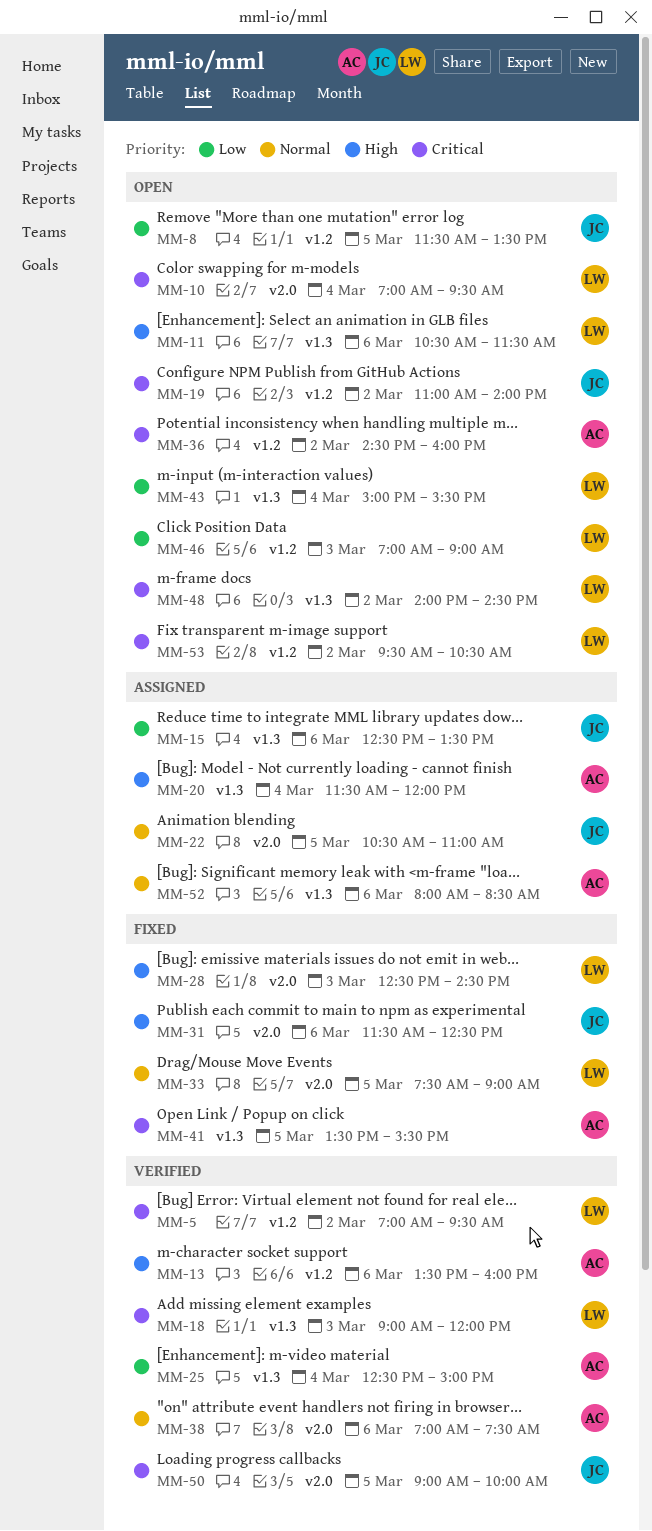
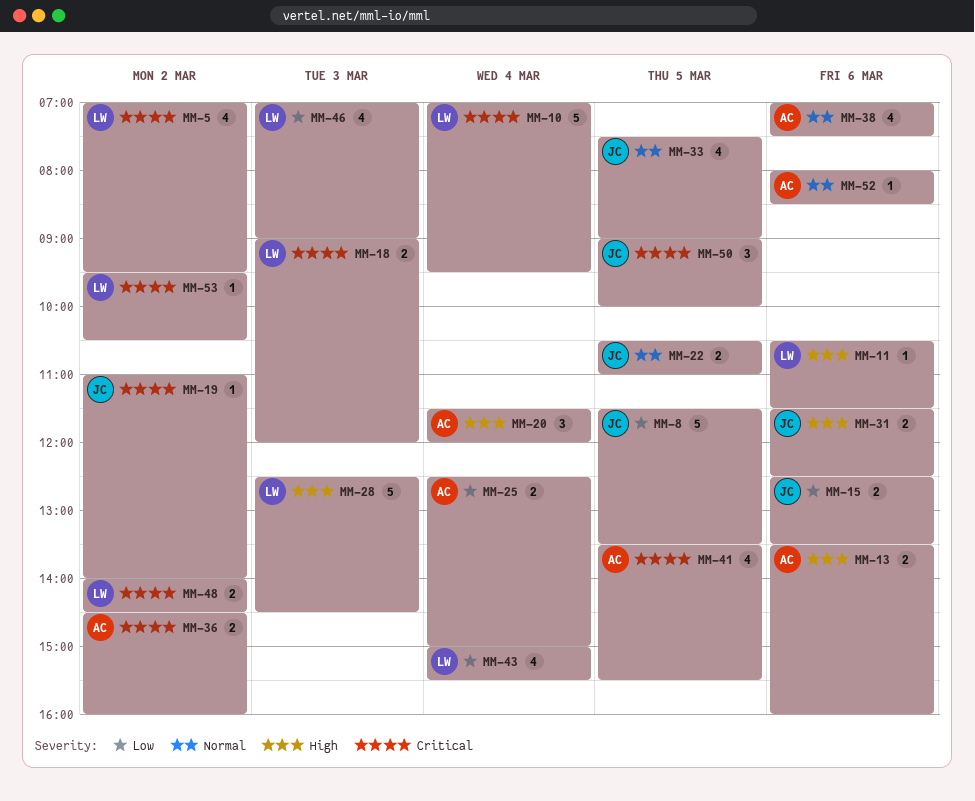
MM-33, owner: LW -> JC

